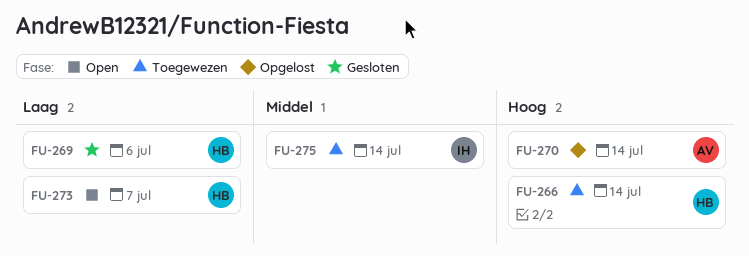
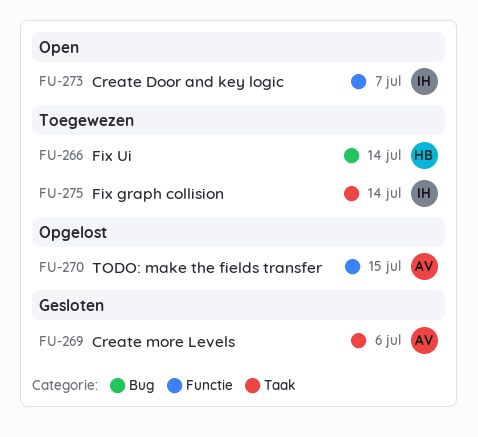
FU-269, owner: HB -> AV
FU-270, due: Jul 14 -> Jul 15
FU-273, owner: HB -> IH

